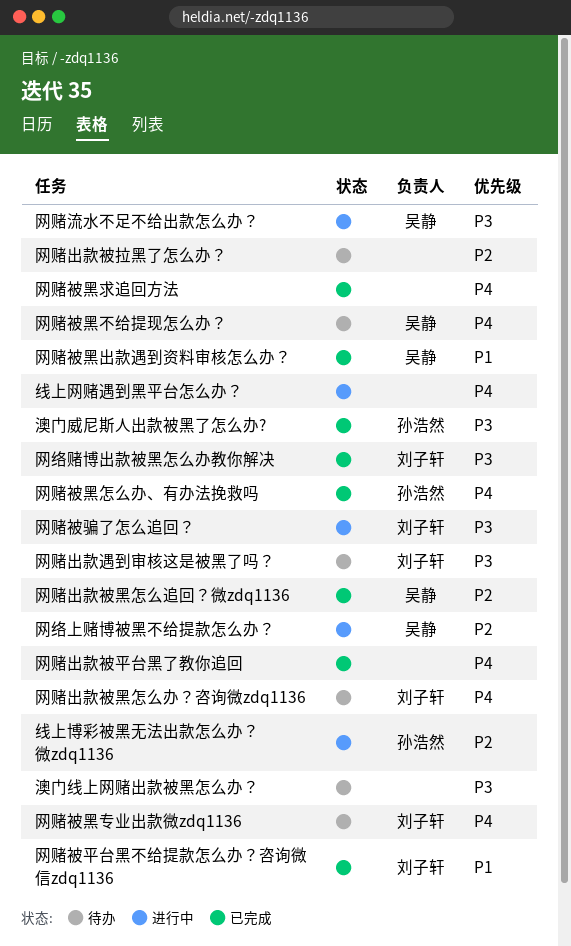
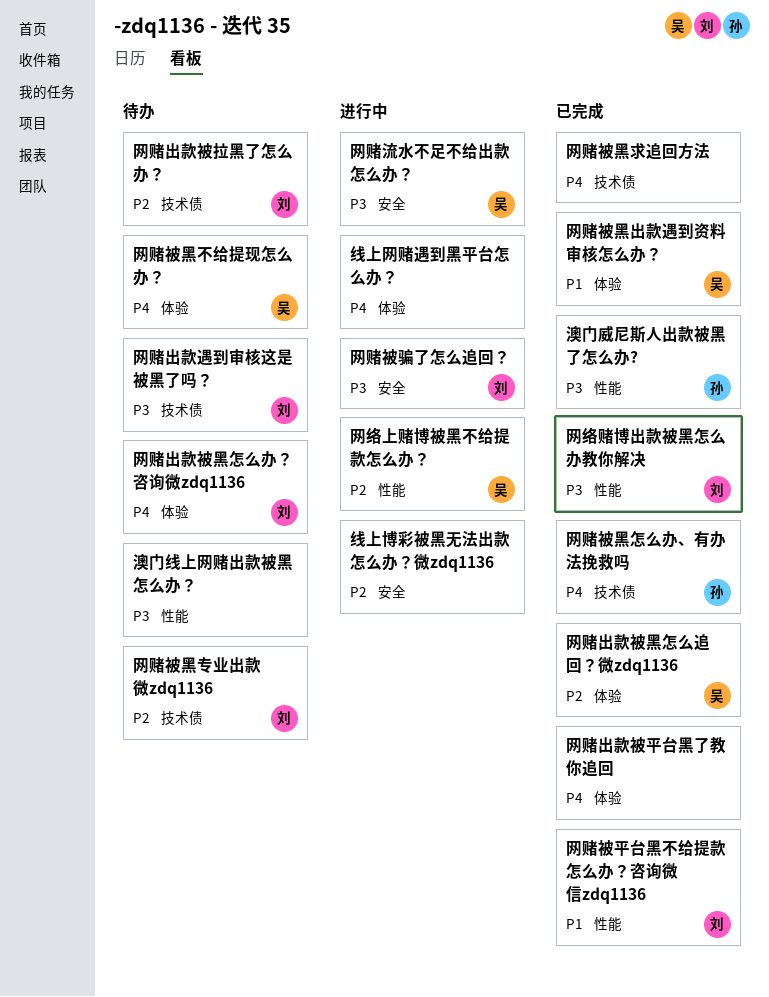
线上博彩被黑无法出款怎么办？微zdq1136, owner: 孙浩然 -> none
网赌出款被拉黑了怎么办？, owner: none -> 刘子轩
网赌被黑专业出款微zdq1136, priority: P4 -> P2

